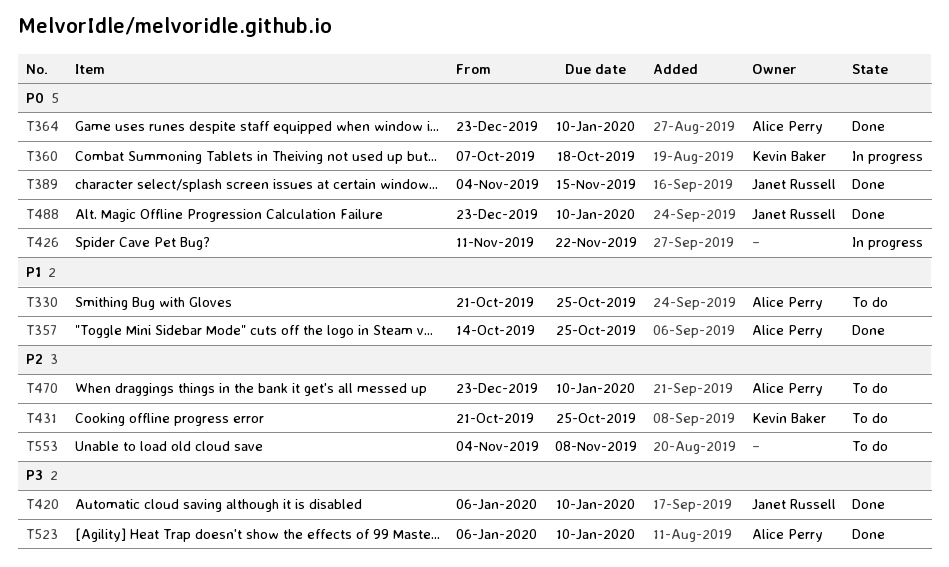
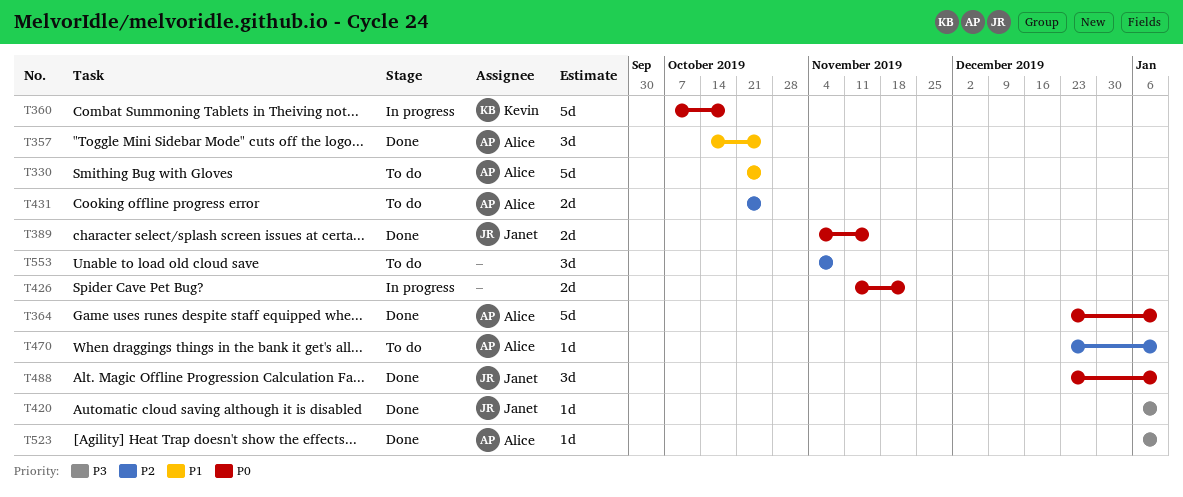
T431, owner: Kevin Baker -> Alice Perry

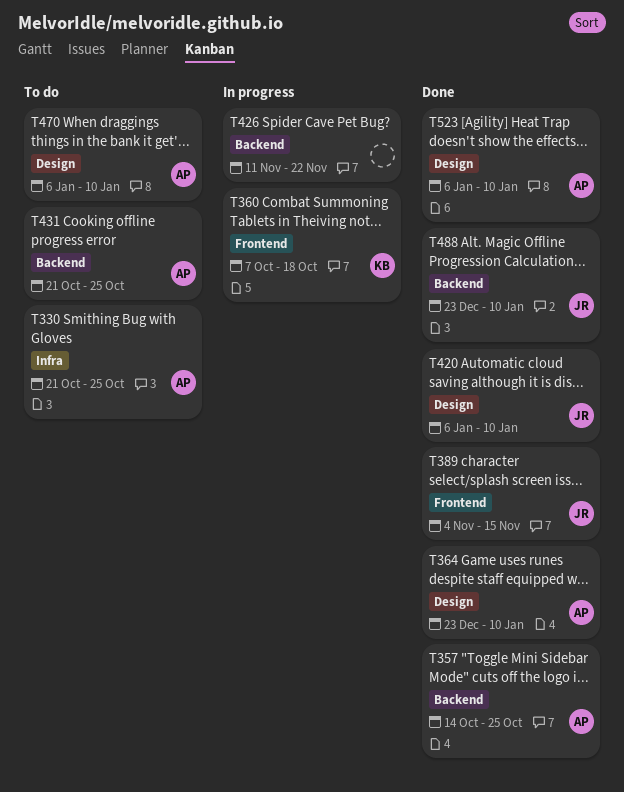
T470, start: Dec 23 -> Jan 6
T553: present -> none

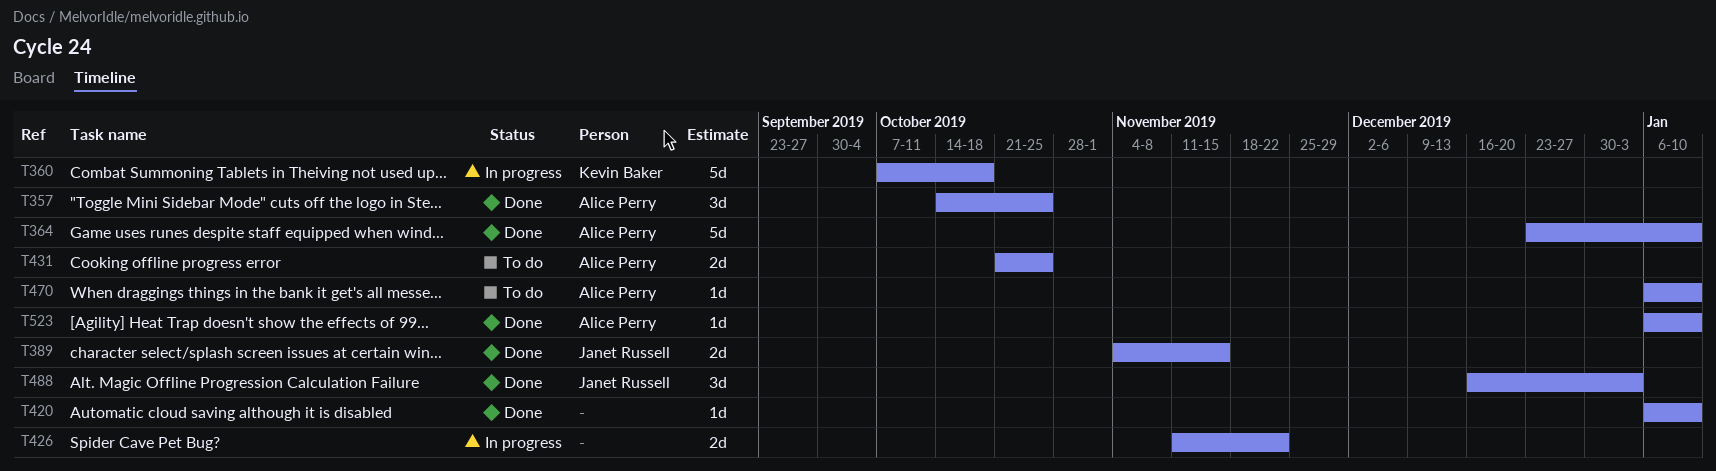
T330: present -> none
T420, owner: Janet Russell -> none
T488, start: Dec 23 -> Dec 16
T488, due: Jan 10 -> Jan 3

